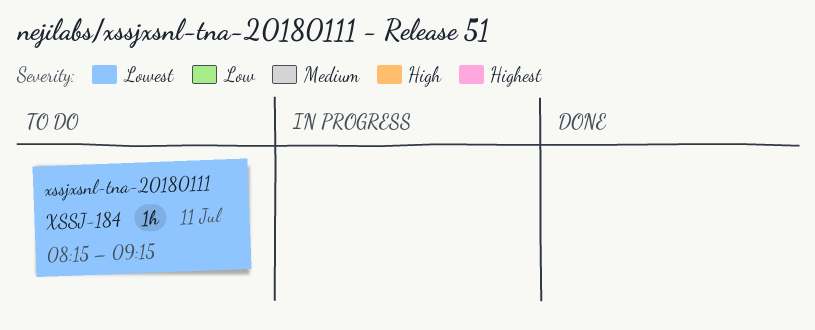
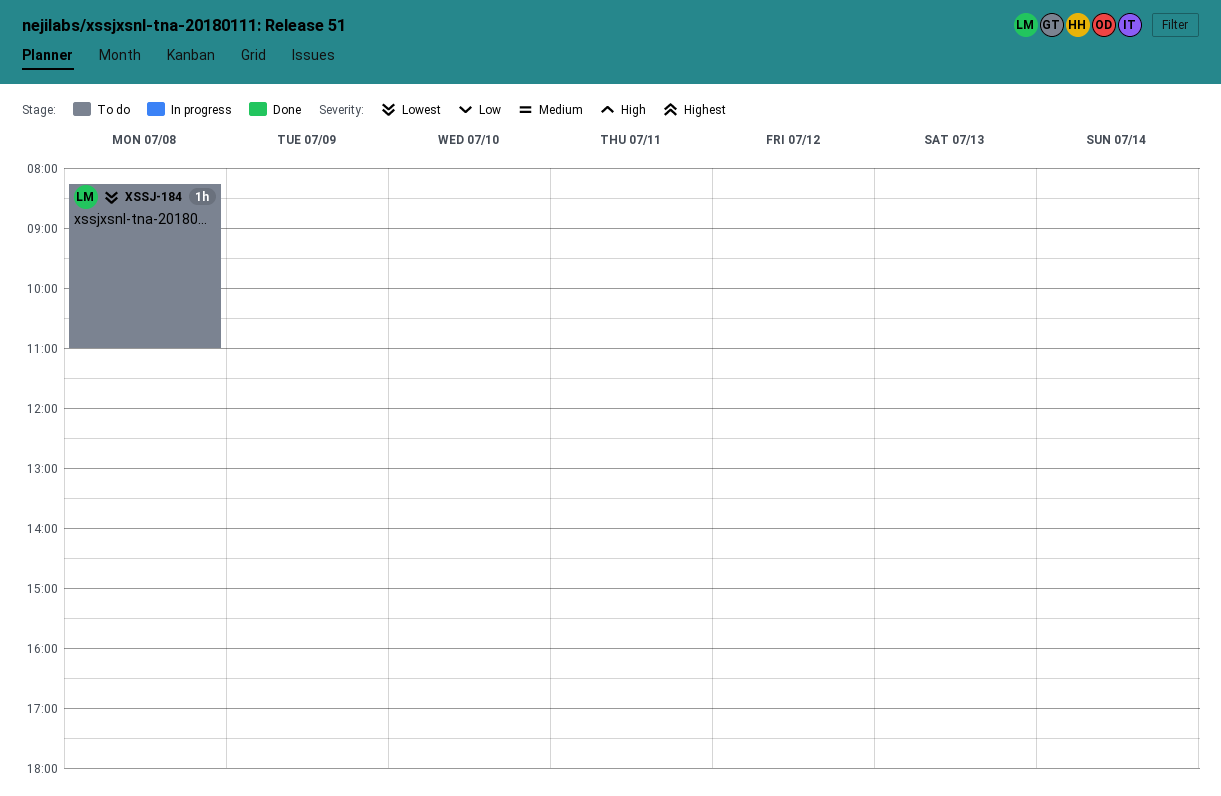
XSSJ-184, day: Jul 11 -> Jul 8
XSSJ-184, ends: 09:15 -> 11:00

